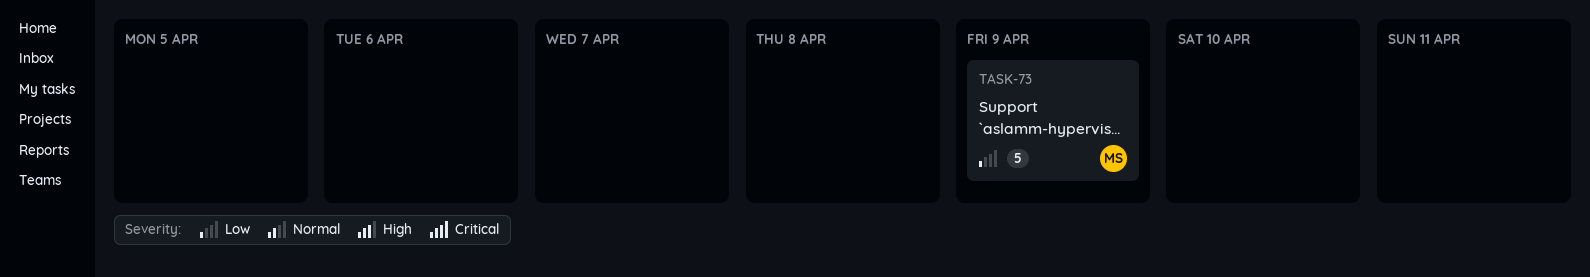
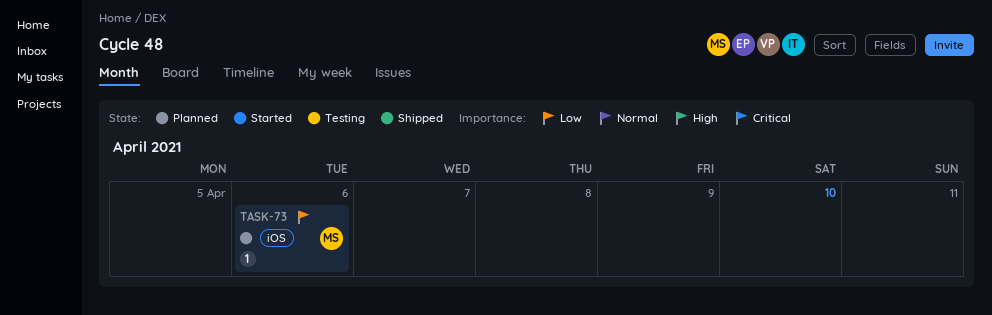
TASK-73, estimate: 5 -> 1
TASK-73, due: Apr 9 -> Apr 6

